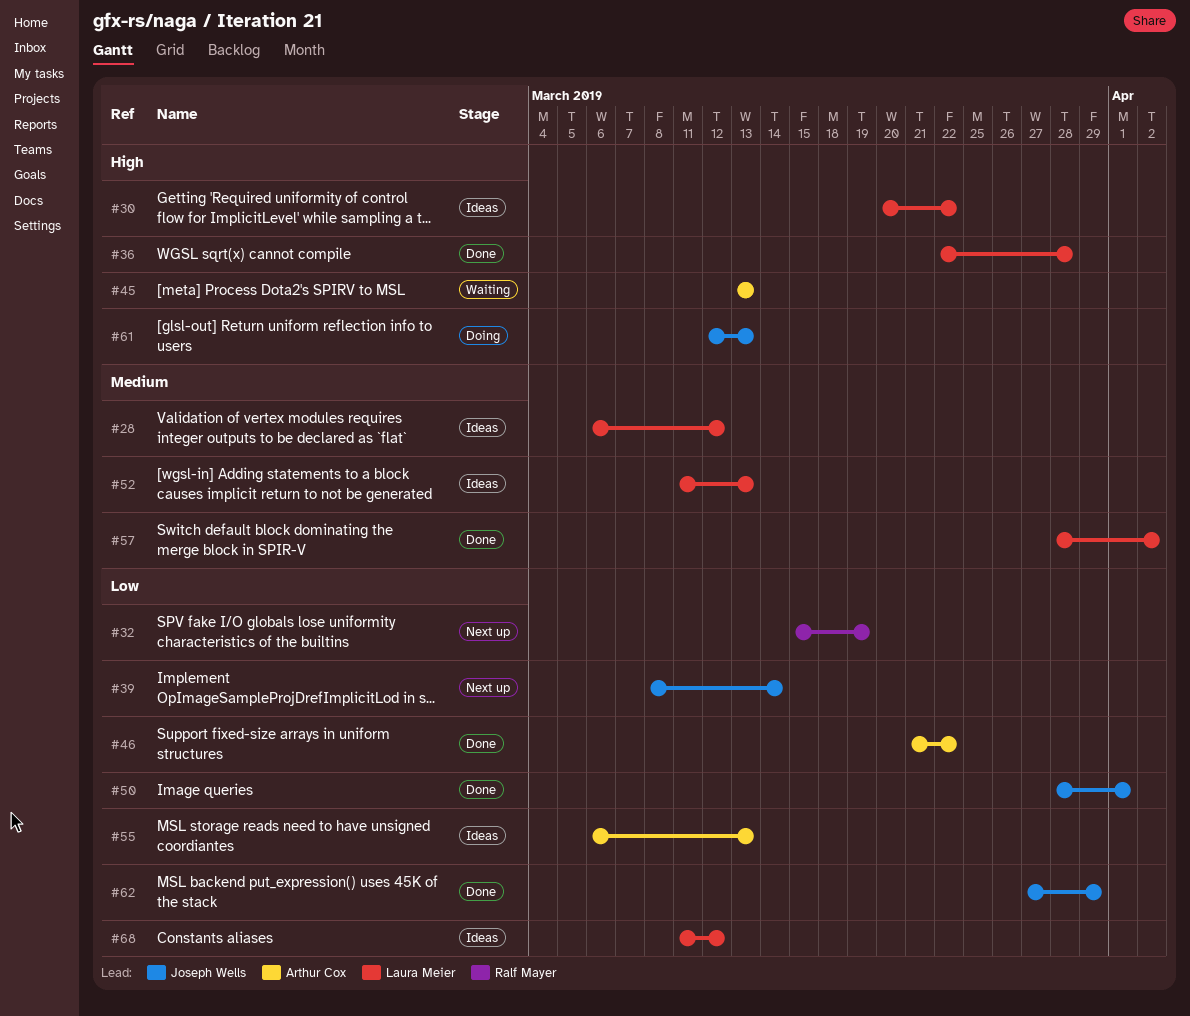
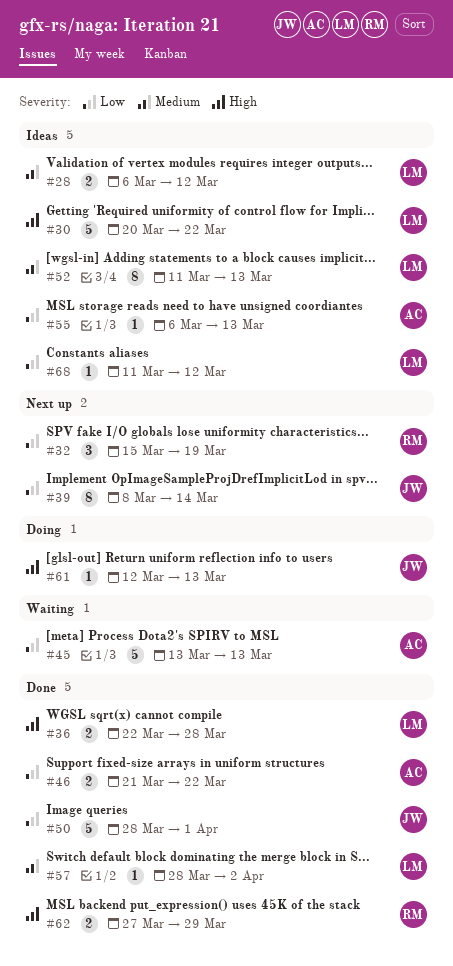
#45, priority: High -> Low
#62, owner: Joseph Wells -> Ralf Mayer
#62, priority: Low -> High

